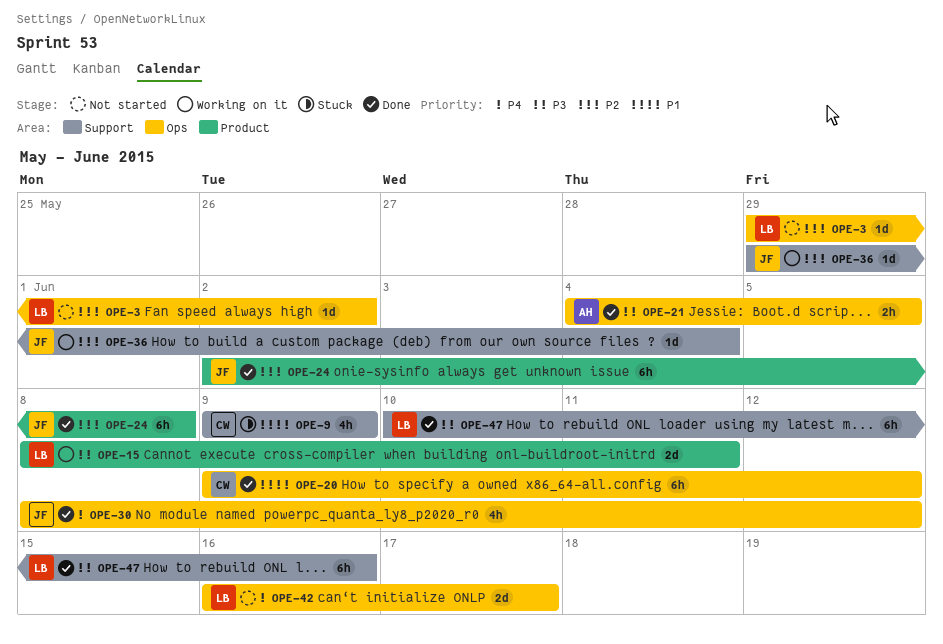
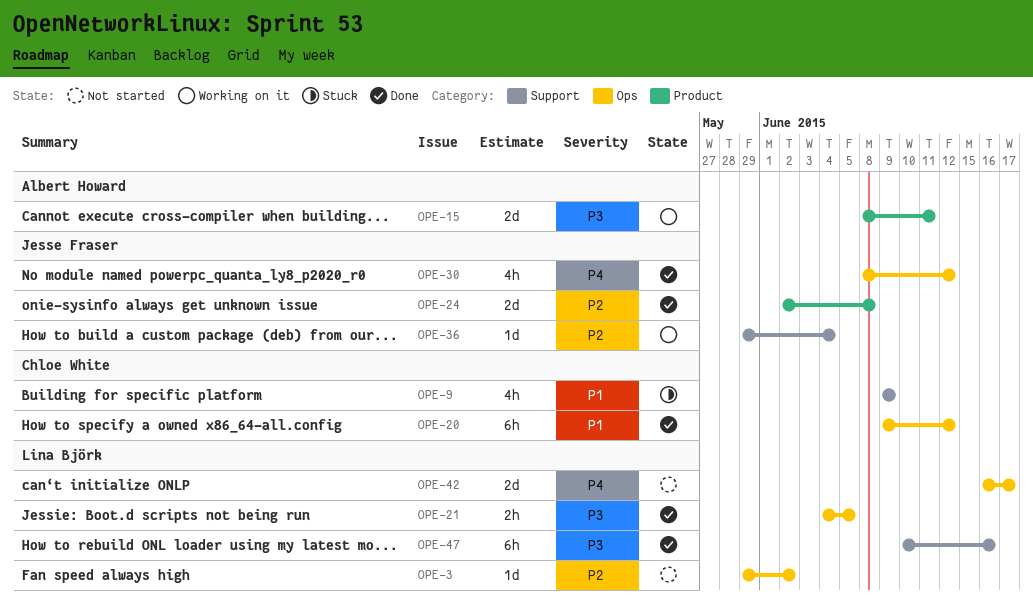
OPE-15, owner: Lina Björk -> Albert Howard
OPE-21, owner: Albert Howard -> Lina Björk
OPE-24, estimate: 6h -> 2d

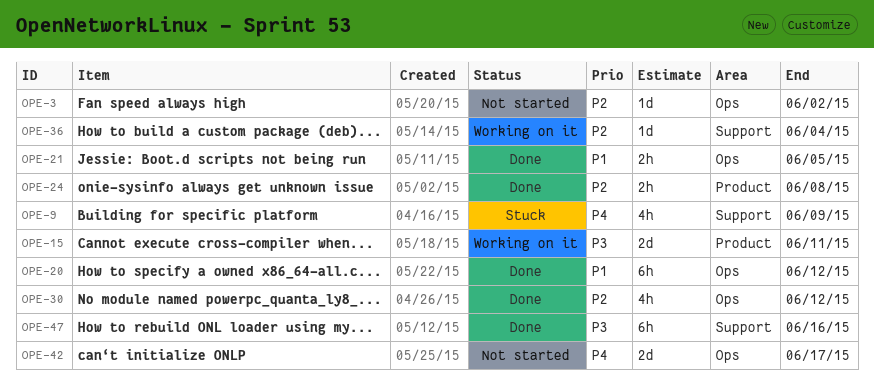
OPE-9, priority: P1 -> P4
OPE-21, priority: P3 -> P1
OPE-24, estimate: 2d -> 2h
OPE-30, priority: P4 -> P2

